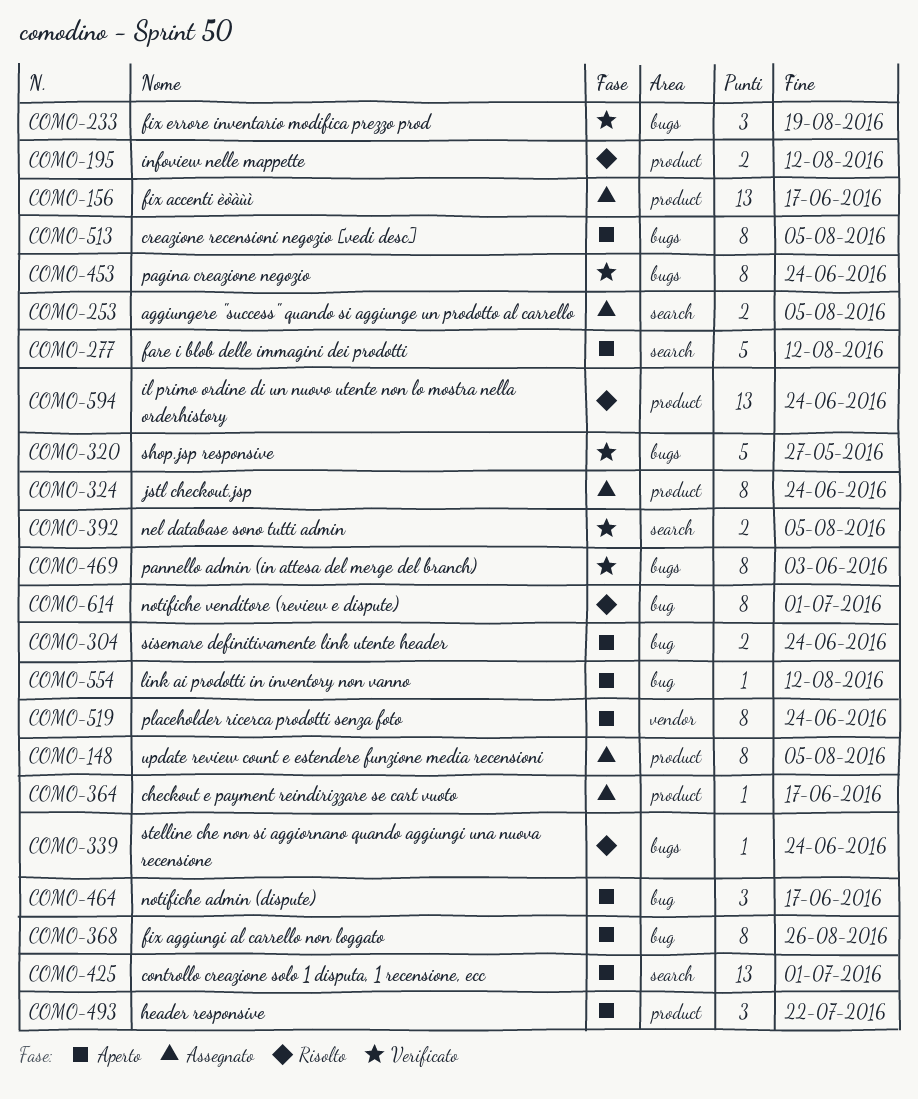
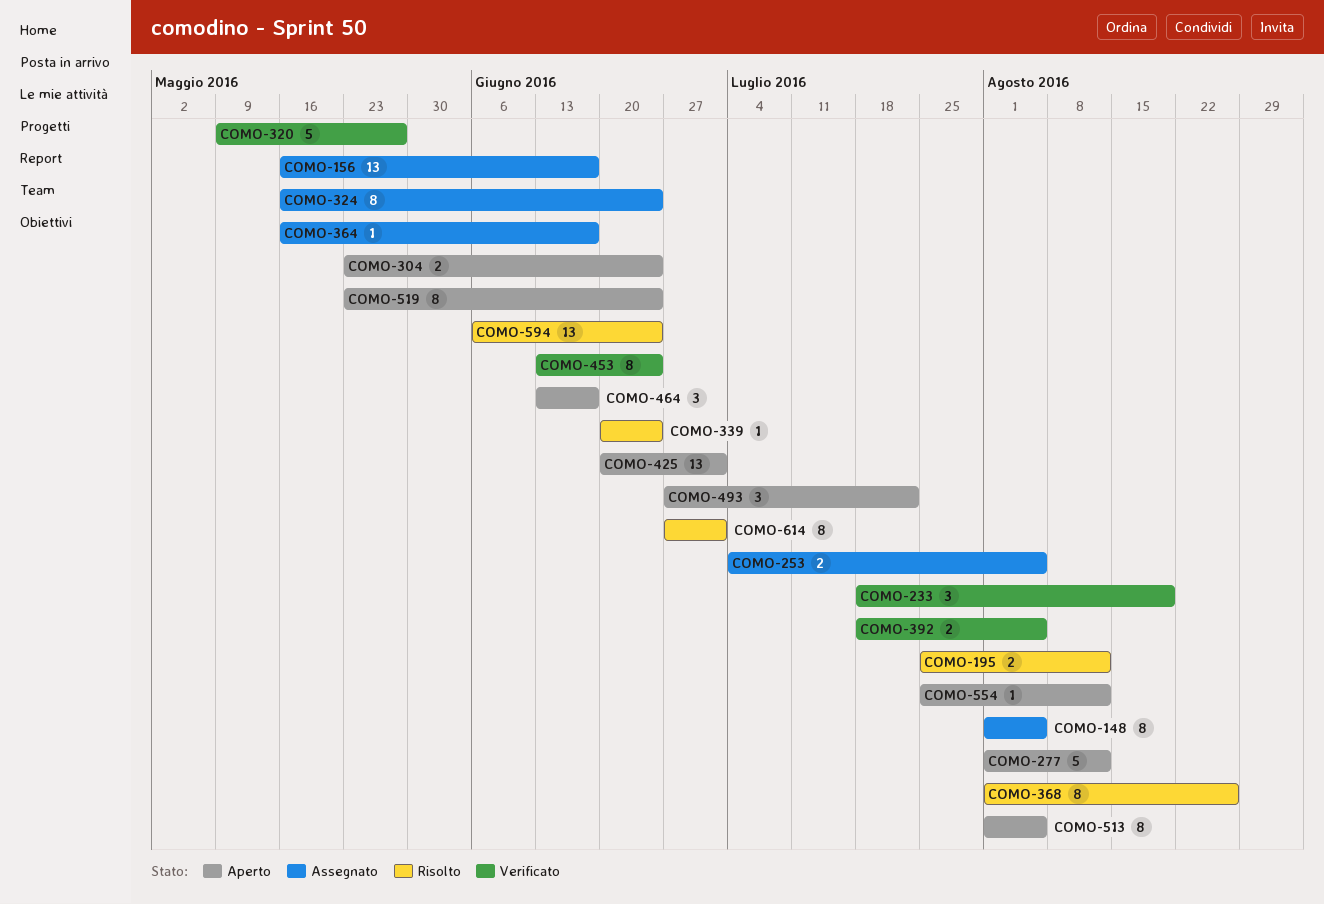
COMO-368, status: Aperto -> Risolto
COMO-469: present -> none

